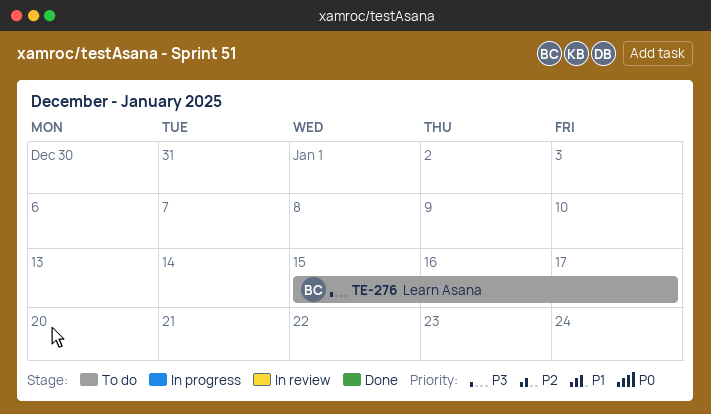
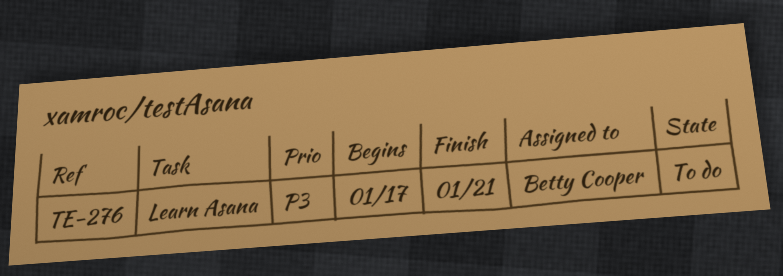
TE-276, start: Jan 15 -> Jan 17
TE-276, due: Jan 17 -> Jan 21

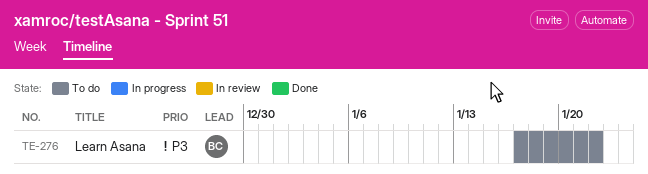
TE-276, due: Jan 21 -> Jan 22

